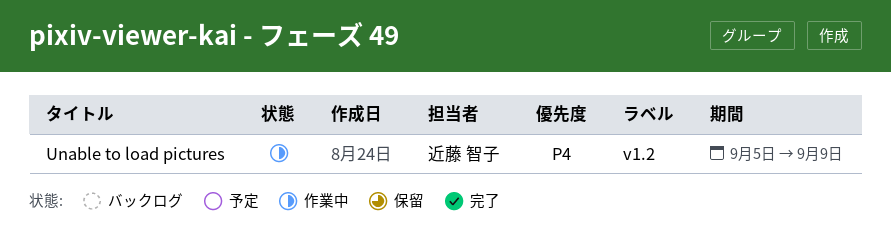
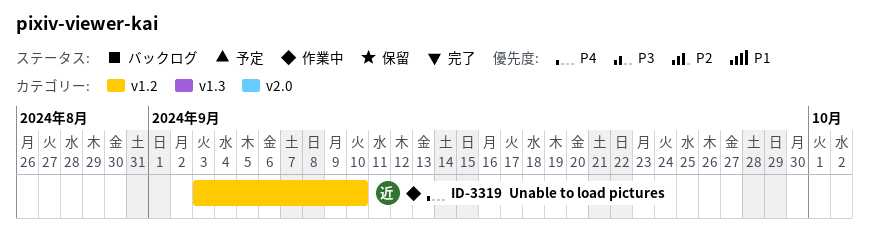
Unable to load pictures, start: Sep 5 -> Sep 3
Unable to load pictures, due: Sep 9 -> Sep 10

